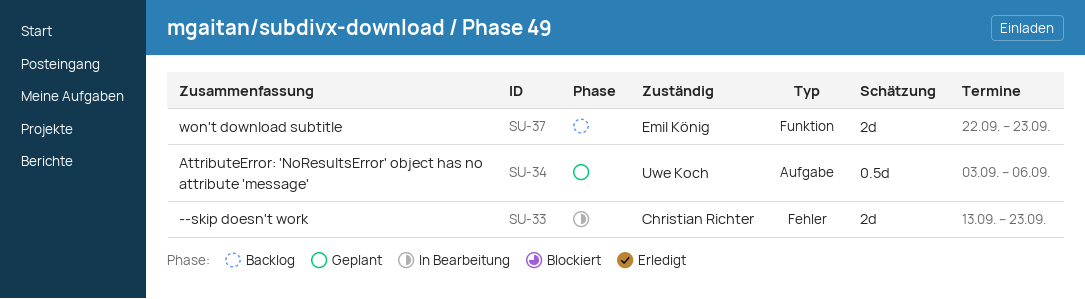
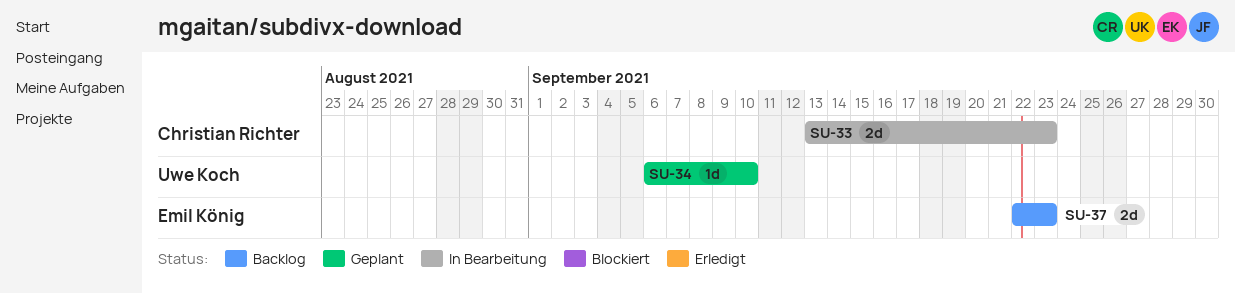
SU-34, estimate: 0.5d -> 1d
SU-34, start: Sep 3 -> Sep 6
SU-34, due: Sep 6 -> Sep 10

